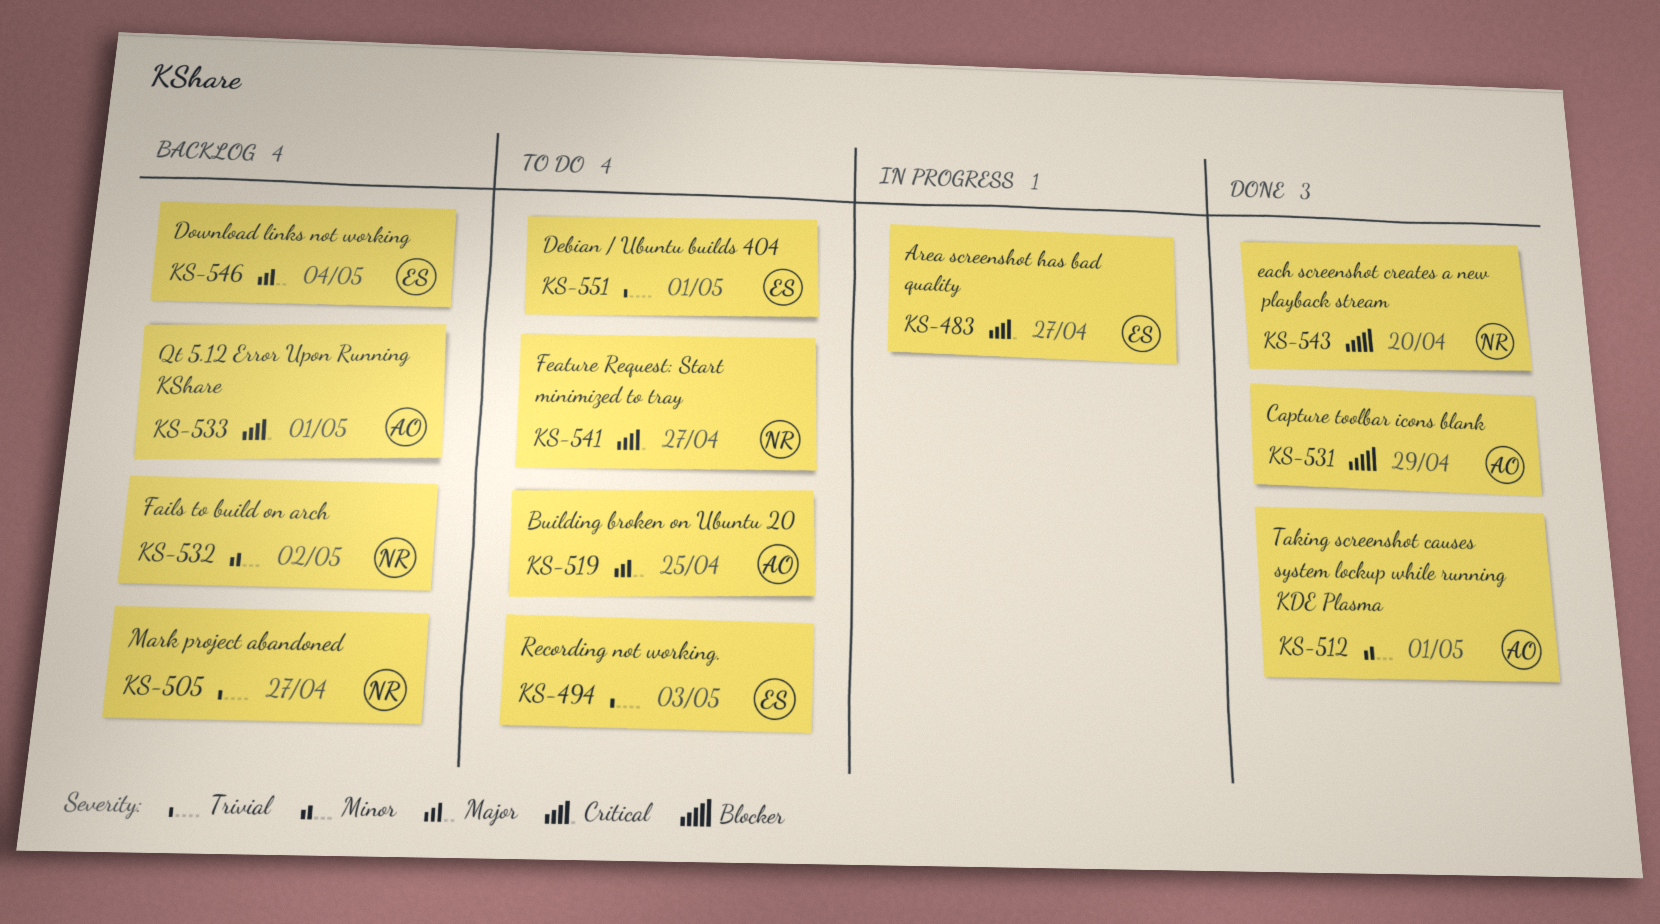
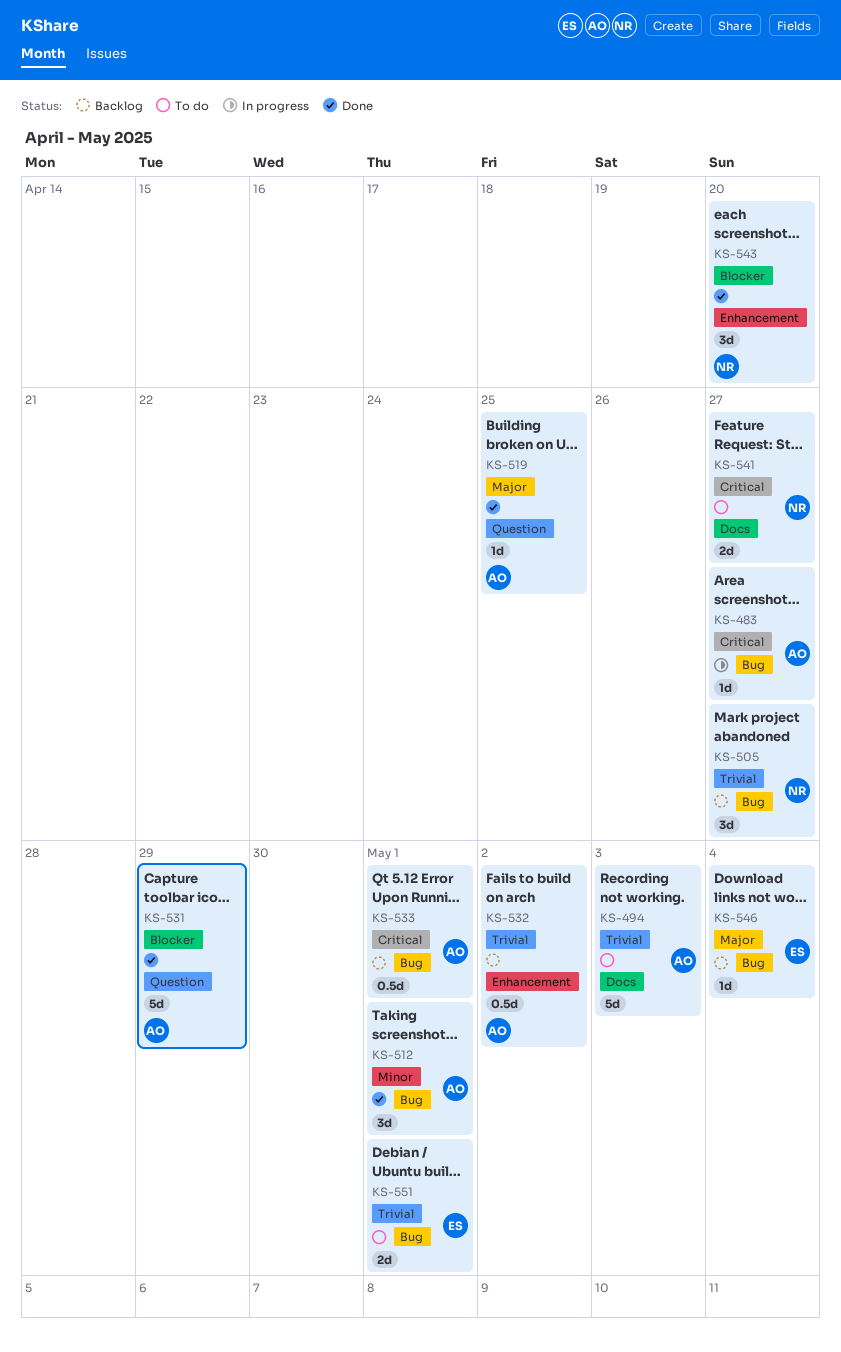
KS-483, owner: ES -> AO
KS-494, owner: ES -> AO
KS-519, status: To do -> Done
KS-532, owner: NR -> AO
KS-532, priority: Minor -> Trivial

